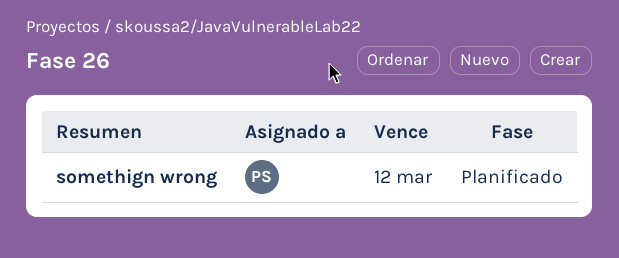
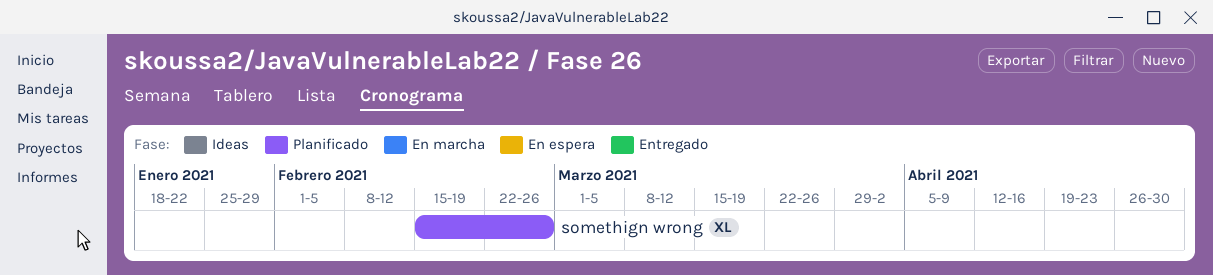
somethign wrong, due: Mar 12 -> Feb 26

